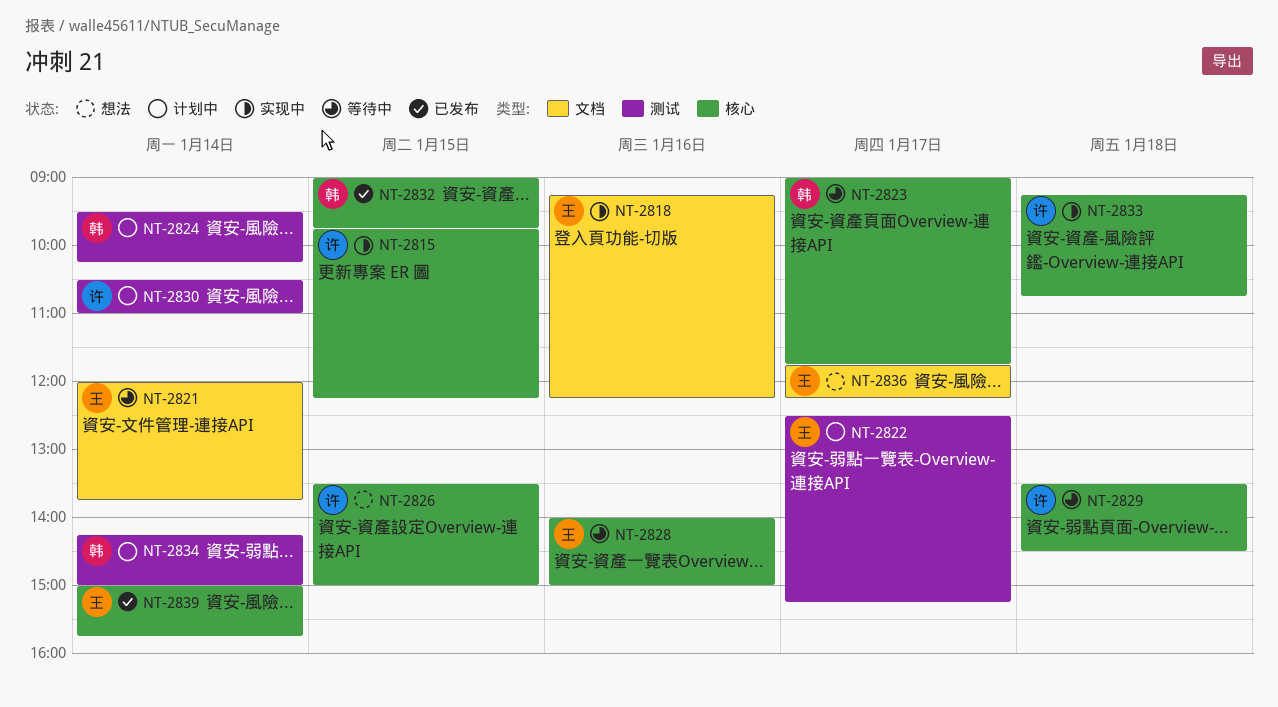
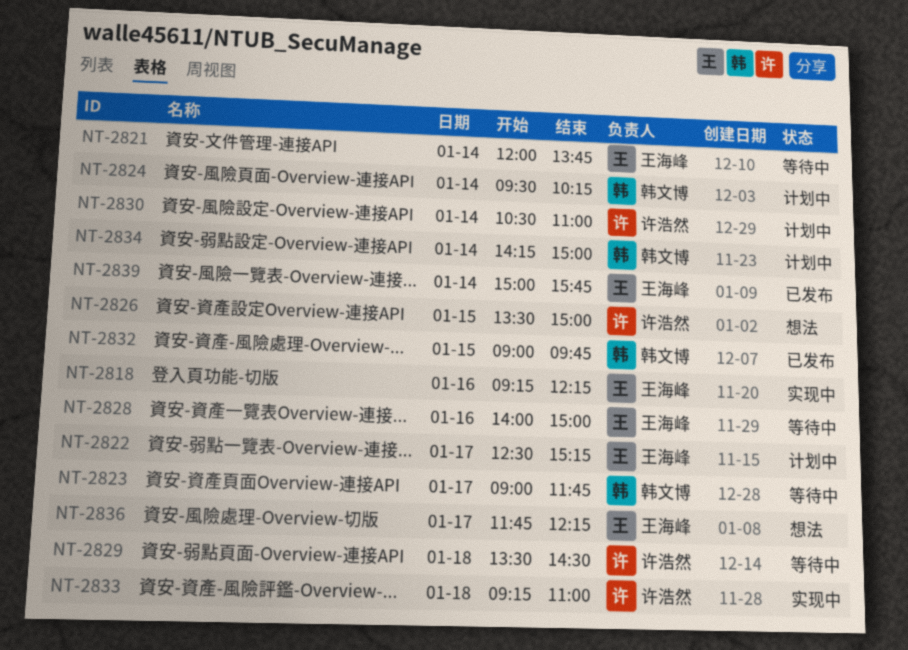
NT-2815: present -> none
NT-2833, ends: 10:45 -> 11:00

